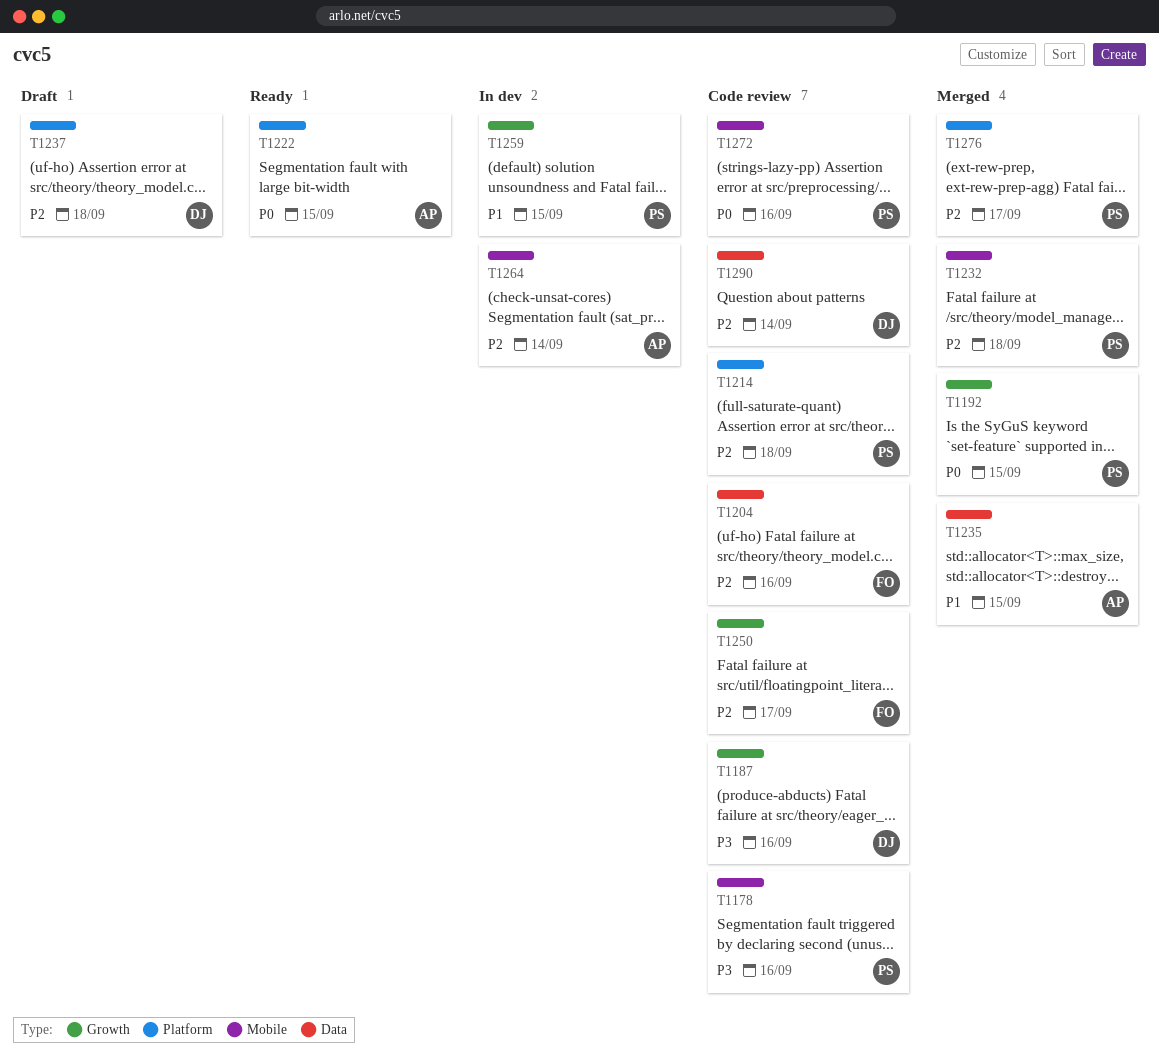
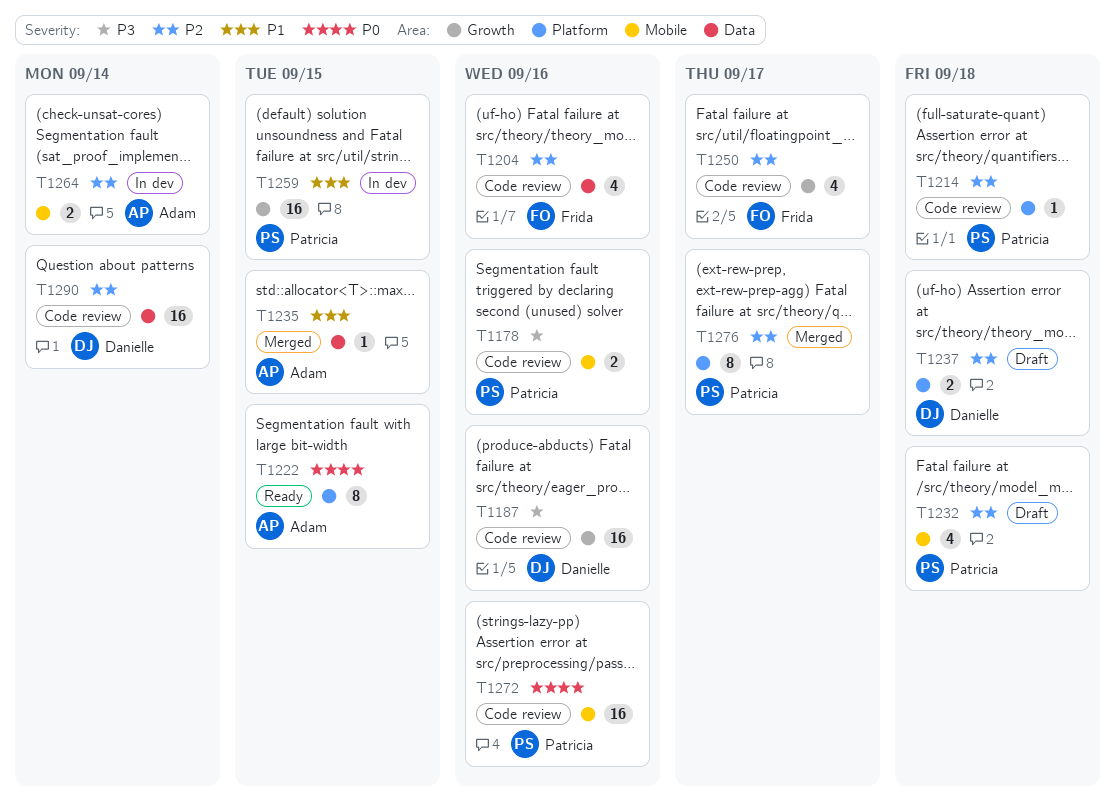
T1192: present -> none
T1232, status: Merged -> Draft

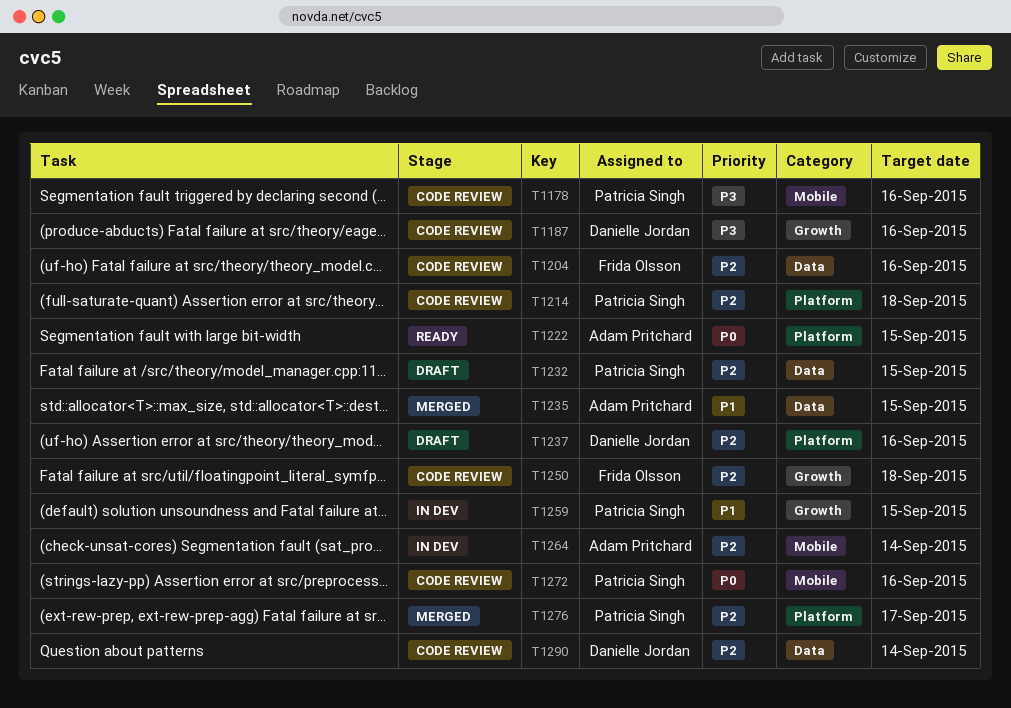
T1232, label: Mobile -> Data
T1232, due: Sep 18 -> Sep 15
T1237, due: Sep 18 -> Sep 16
T1250, due: Sep 17 -> Sep 18

